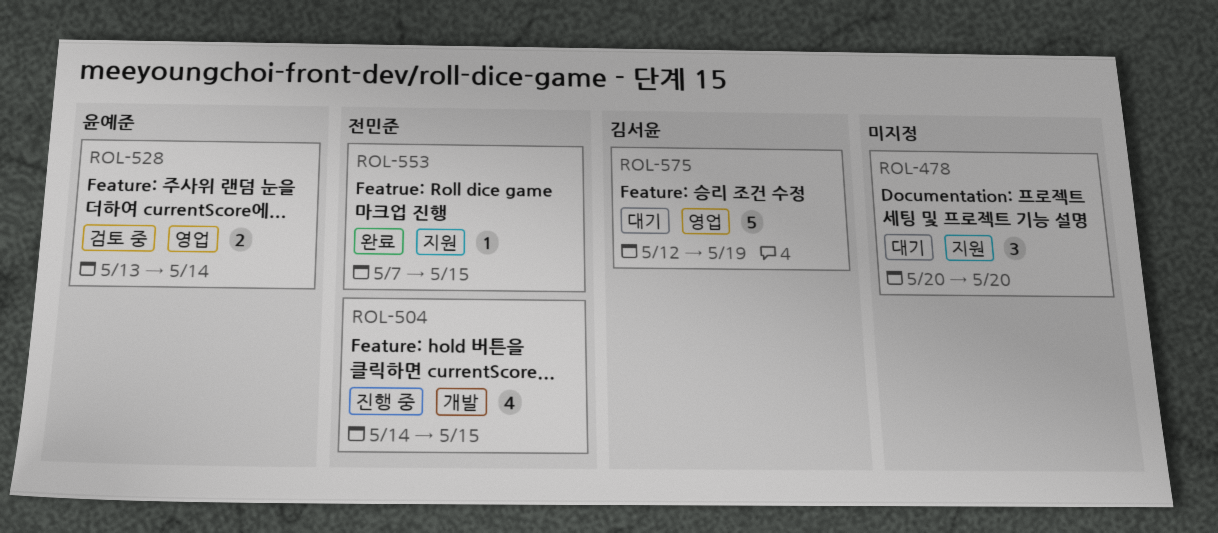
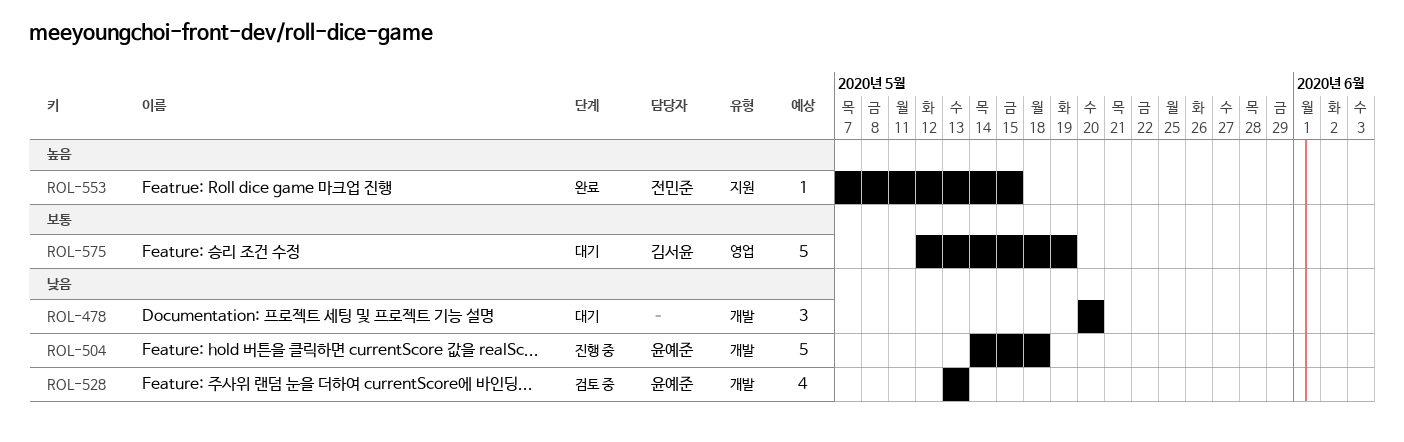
ROL-478, label: 지원 -> 개발
ROL-504, owner: 전민준 -> 윤예준
ROL-504, estimate: 4 -> 5
ROL-504, due: May 15 -> May 18
ROL-528, label: 영업 -> 개발
ROL-528, estimate: 2 -> 4
ROL-528, due: May 14 -> May 13

